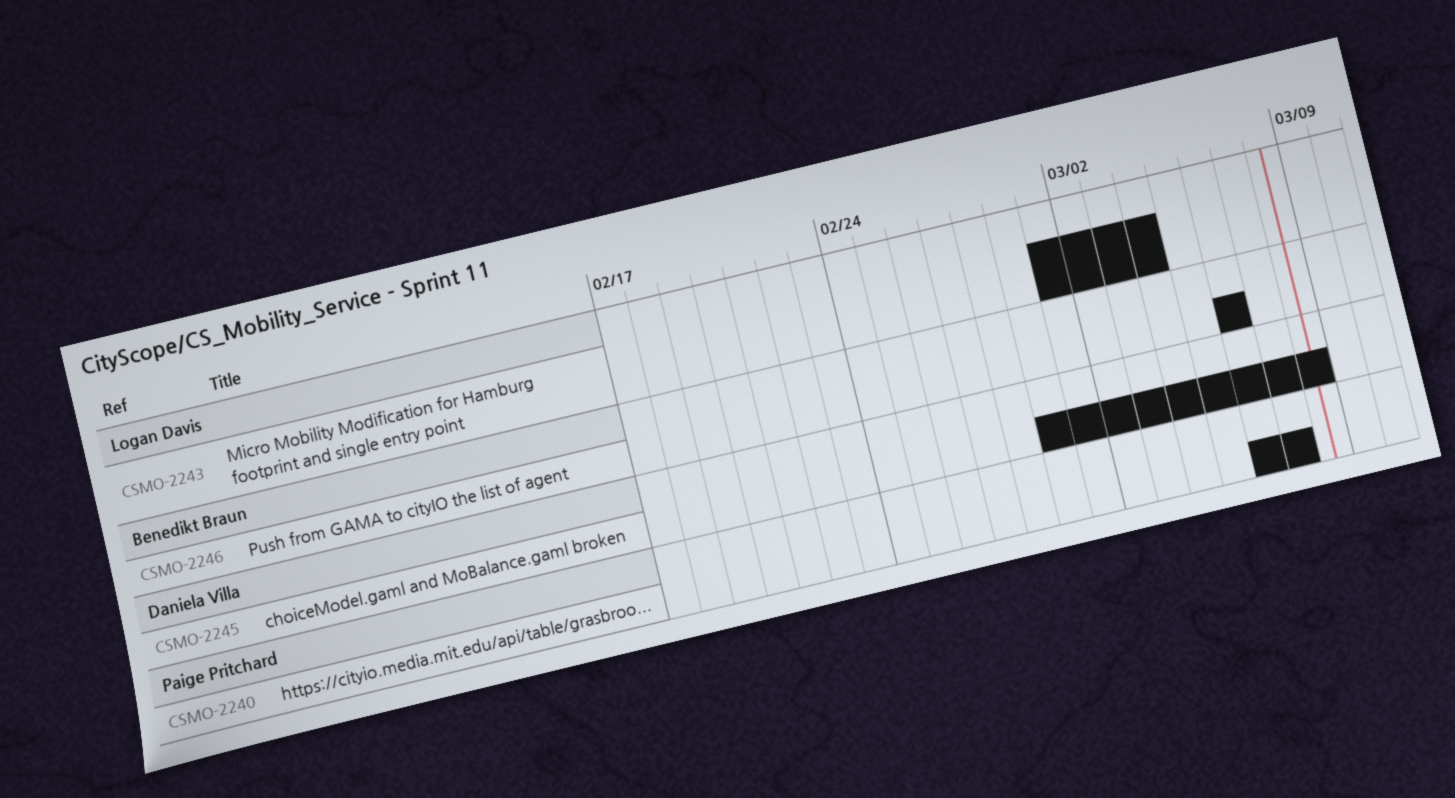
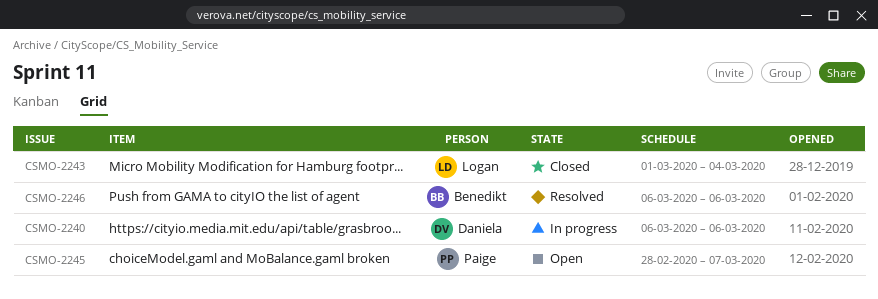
CSMO-2240, owner: Paige Pritchard -> Daniela Villa
CSMO-2240, due: Mar 7 -> Mar 6
CSMO-2245, owner: Daniela Villa -> Paige Pritchard
CSMO-2245, start: Feb 29 -> Feb 28
CSMO-2245, due: Mar 8 -> Mar 7

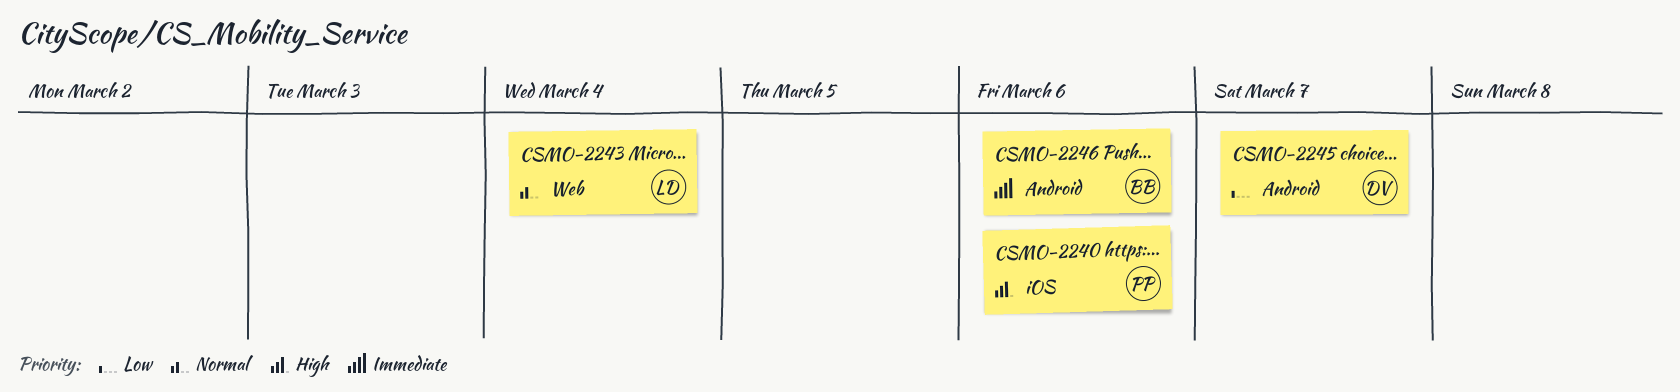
CSMO-2240, owner: Daniela -> Paige
CSMO-2245, owner: Paige -> Daniela

